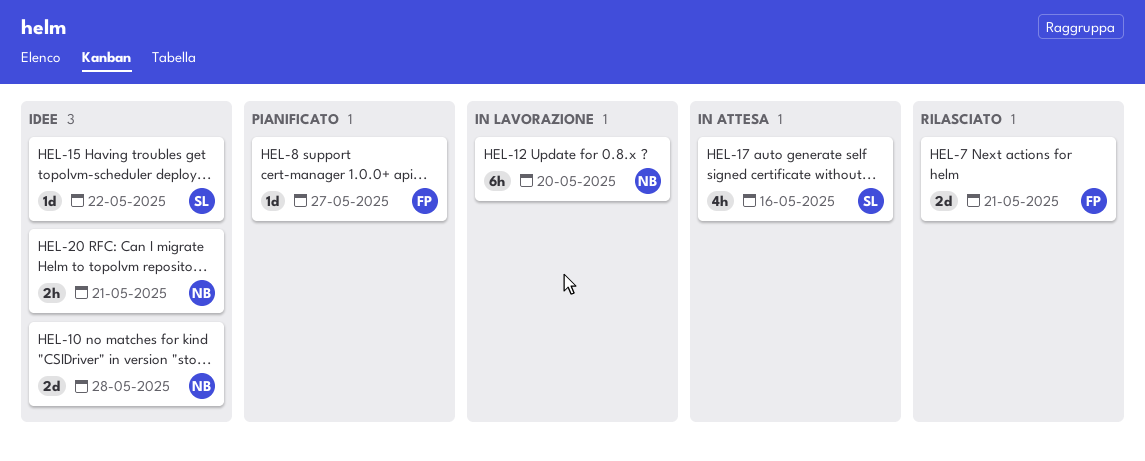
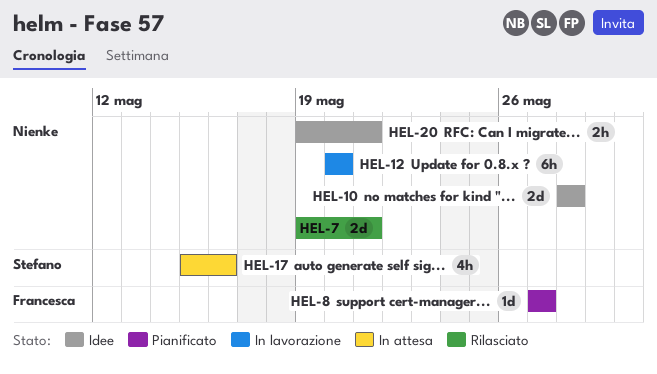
HEL-7, owner: Francesca -> Nienke
HEL-15: present -> none

